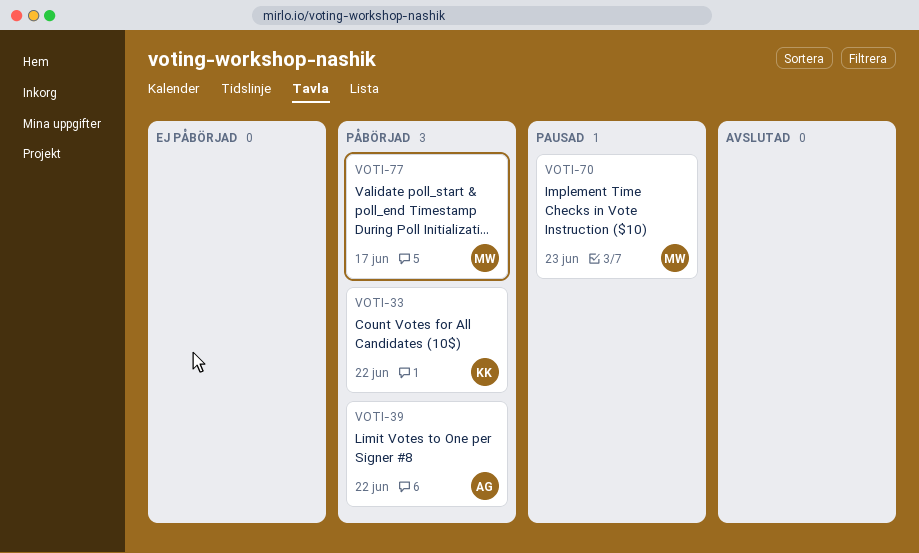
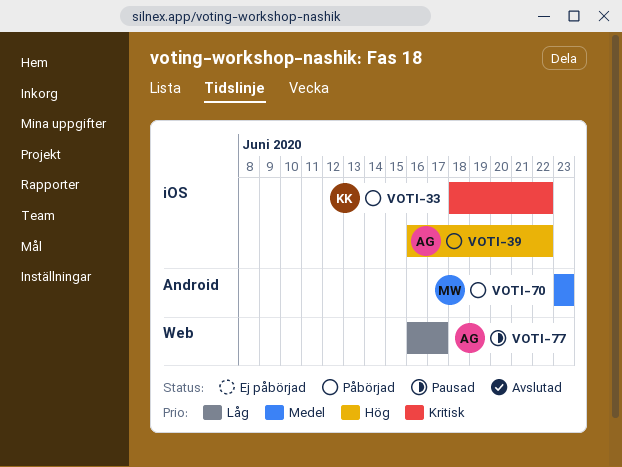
VOTI-70, status: Pausad -> Påbörjad
VOTI-77, status: Påbörjad -> Pausad
VOTI-77, owner: MW -> AG

